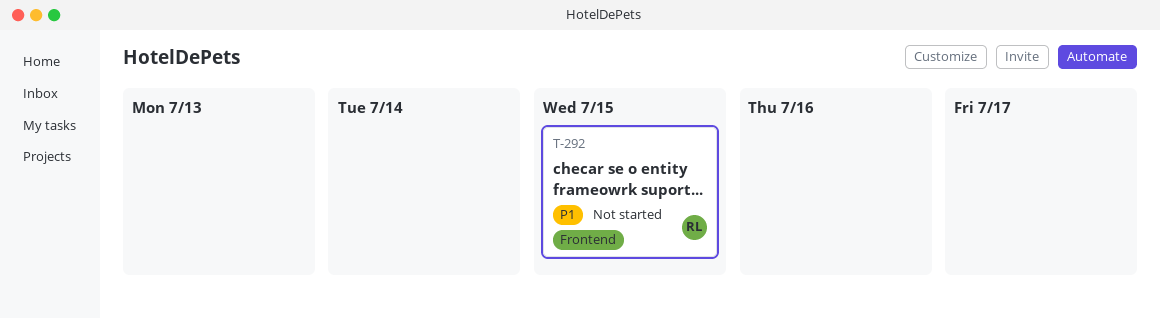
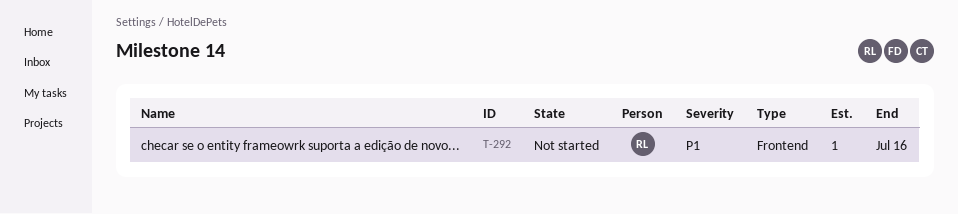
T-292, due: Jul 15 -> Jul 16

